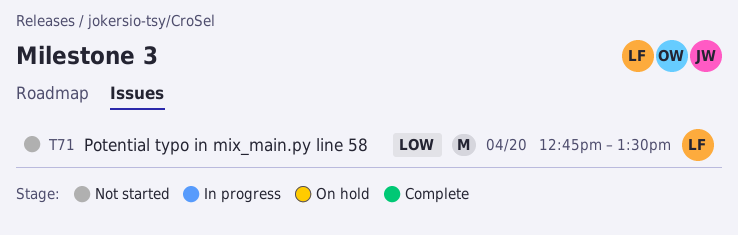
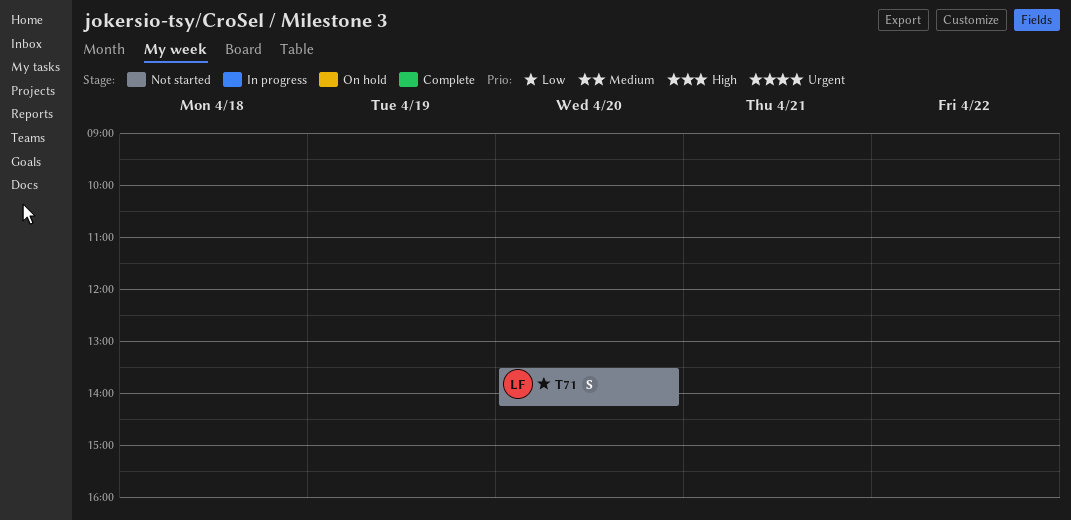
T71, estimate: M -> S
T71, begins: 12:45 -> 13:30
T71, ends: 13:30 -> 14:15

